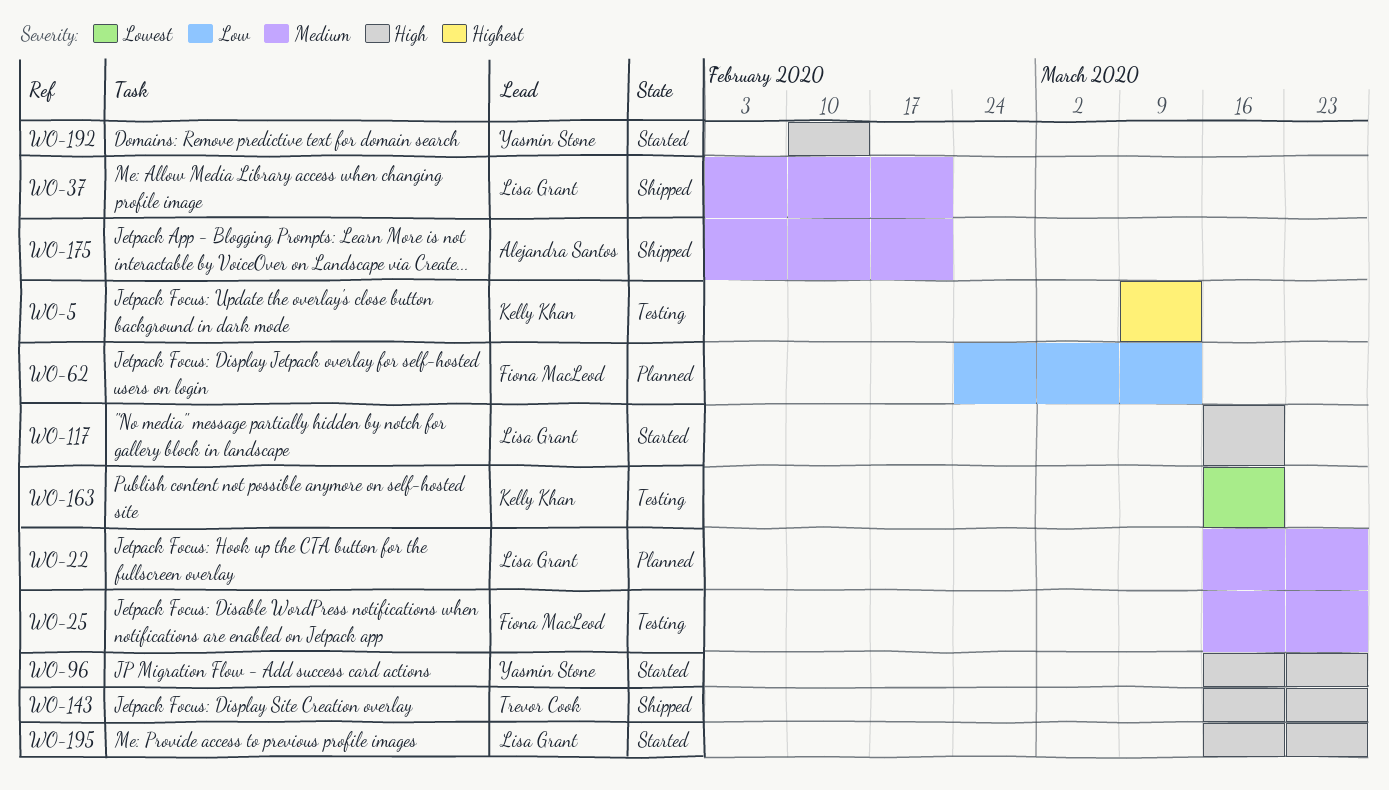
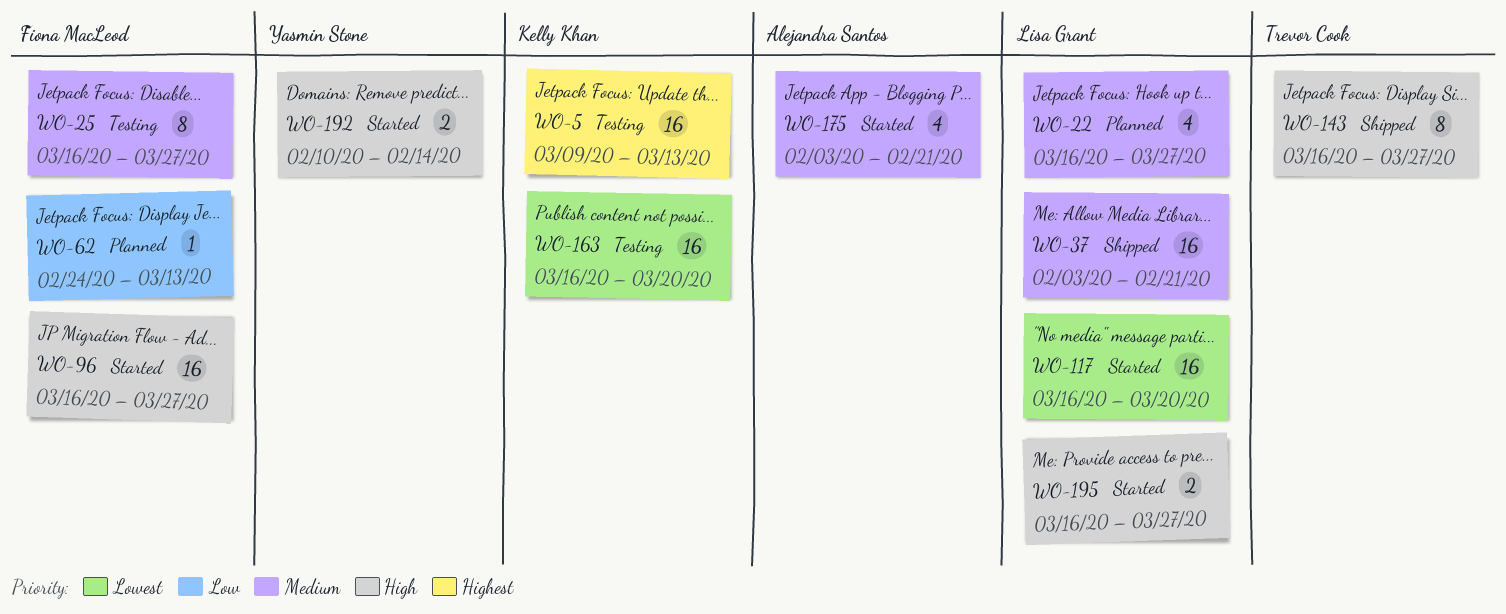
WO-96, owner: Yasmin Stone -> Fiona MacLeod
WO-117, priority: High -> Lowest
WO-175, status: Shipped -> Started

